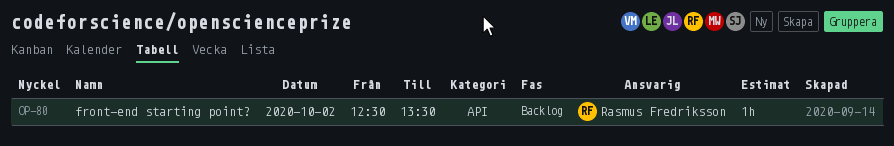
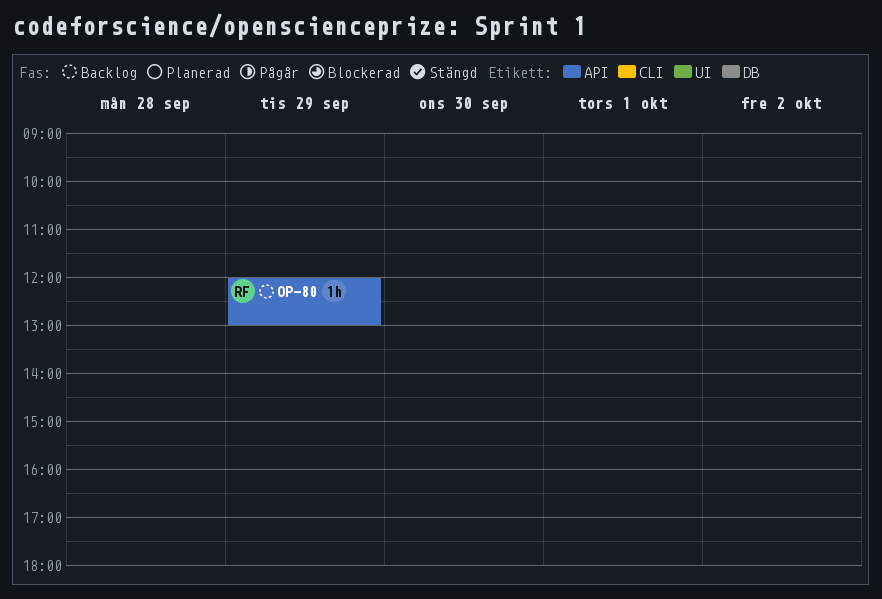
OP-80, day: Oct 2 -> Sep 29
OP-80, begins: 12:30 -> 12:00
OP-80, ends: 13:30 -> 13:00

